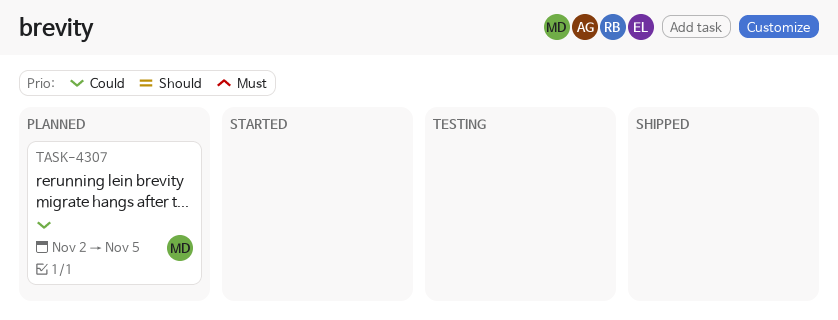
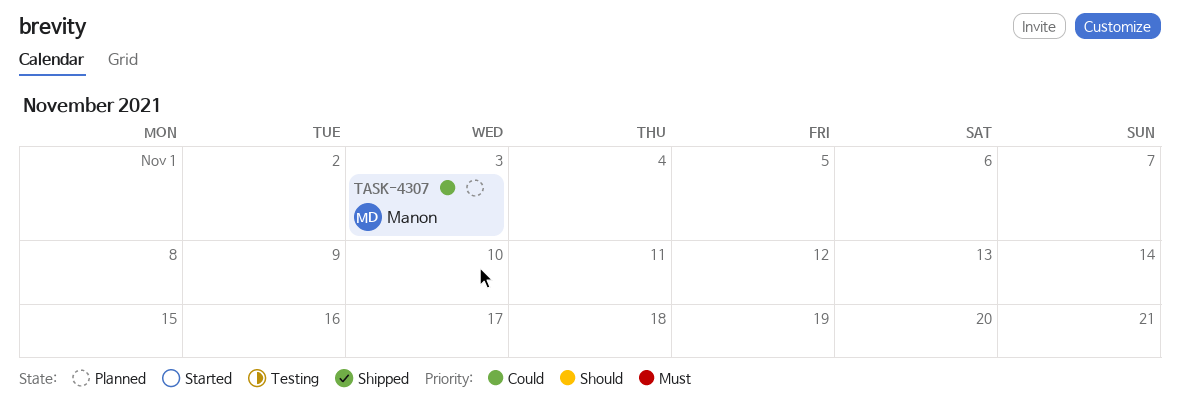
TASK-4307, due: Nov 5 -> Nov 3

